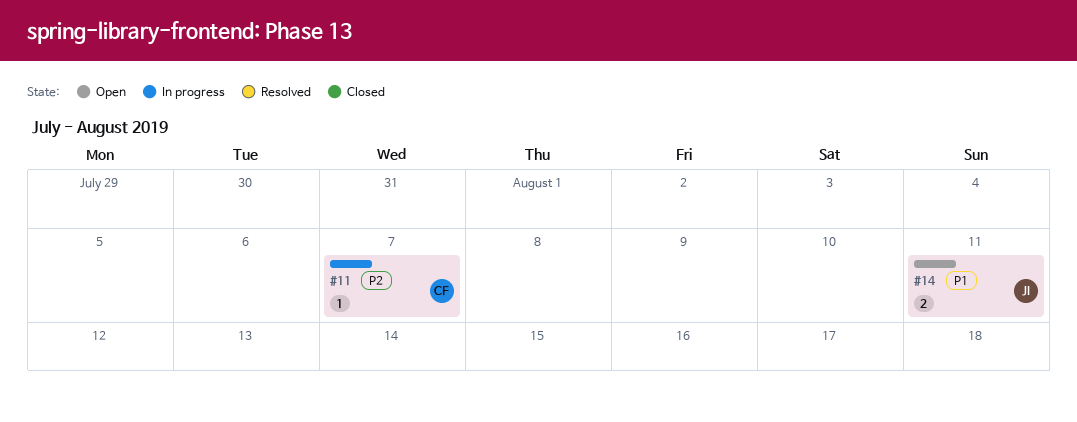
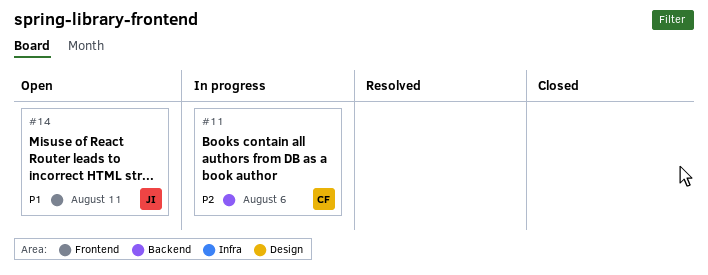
#11, due: Aug 7 -> Aug 6

